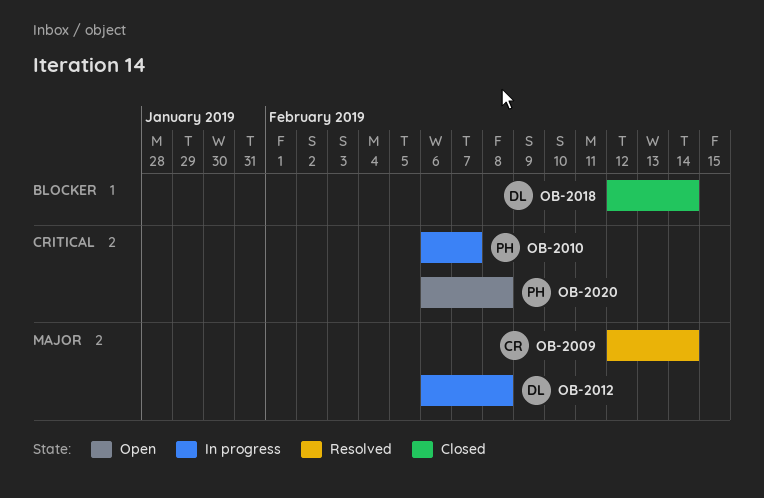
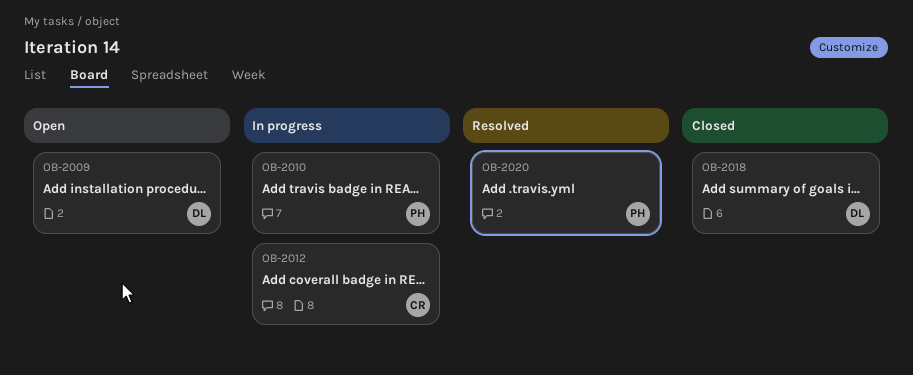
OB-2009, status: Resolved -> Open
OB-2009, owner: CR -> DL
OB-2012, owner: DL -> CR
OB-2020, status: Open -> Resolved

